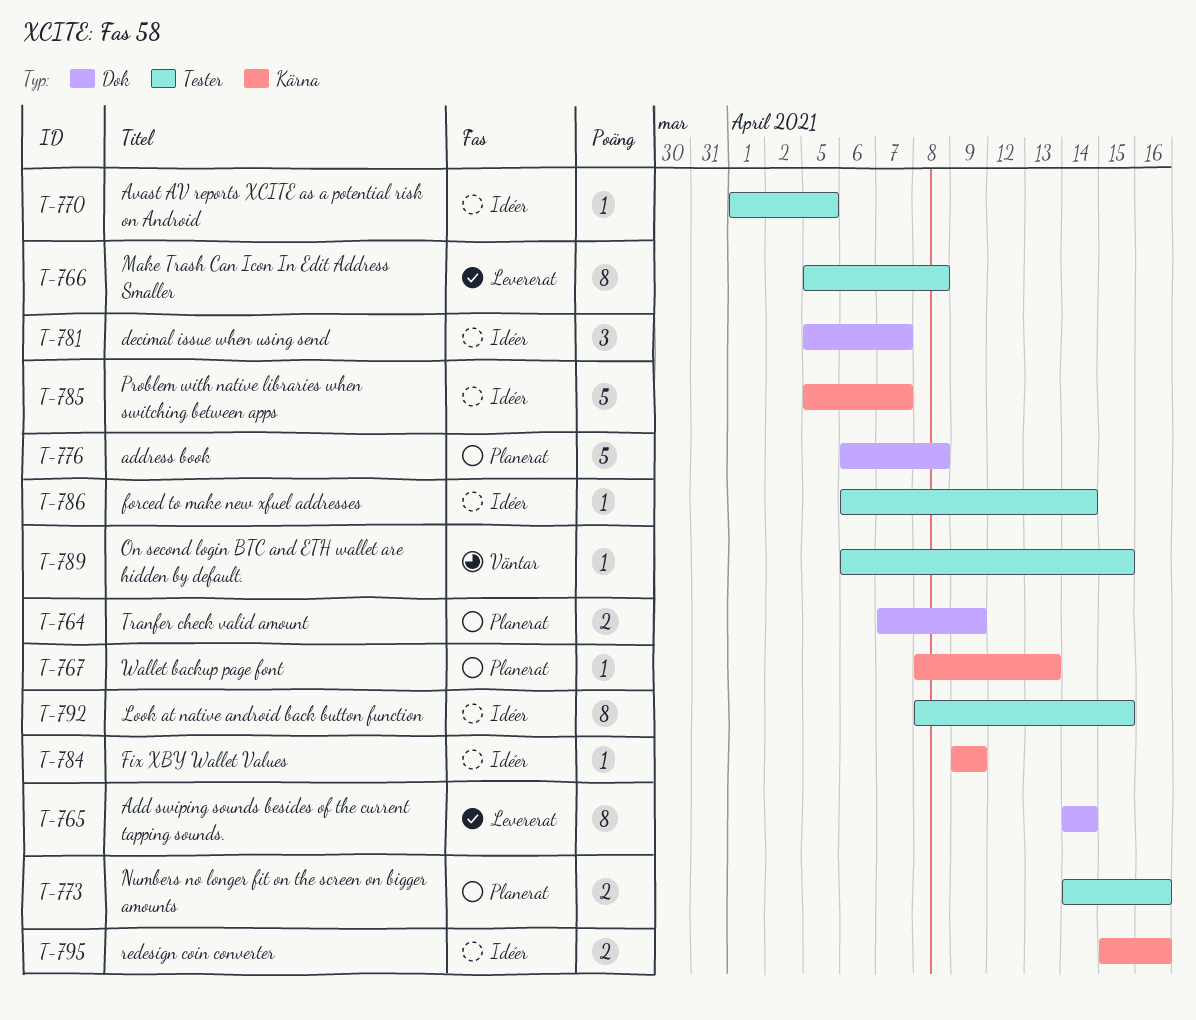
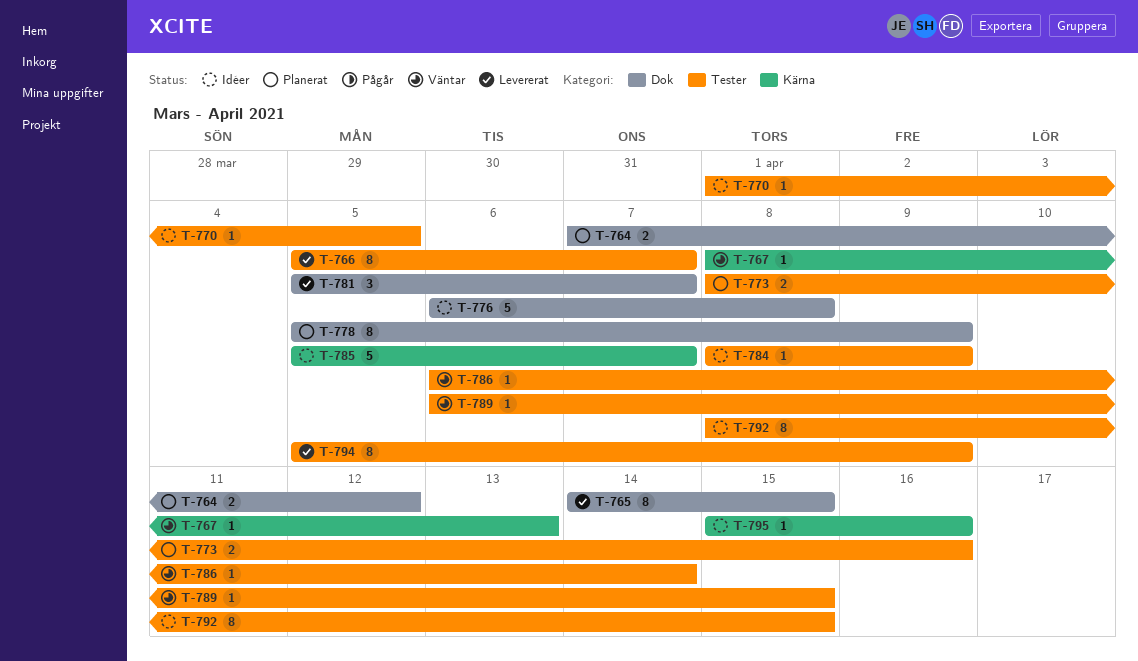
T-764, due: Apr 9 -> Apr 12
T-765, due: Apr 14 -> Apr 15
T-766, due: Apr 8 -> Apr 7
T-767, status: Planerat -> Väntar
T-773, start: Apr 14 -> Apr 8
T-776, status: Planerat -> Idéer
T-778: none -> present
T-781, status: Idéer -> Levererat
T-784, label: Kärna -> Tester
T-784, start: Apr 9 -> Apr 8
T-786, status: Idéer -> Väntar
T-794: none -> present
T-795, estimate: 2 -> 1

